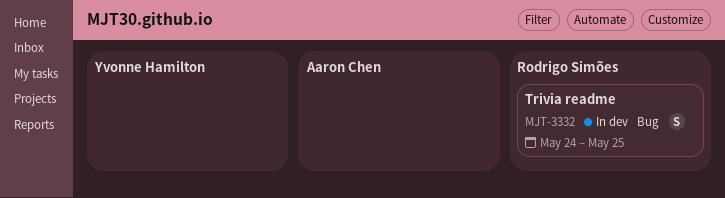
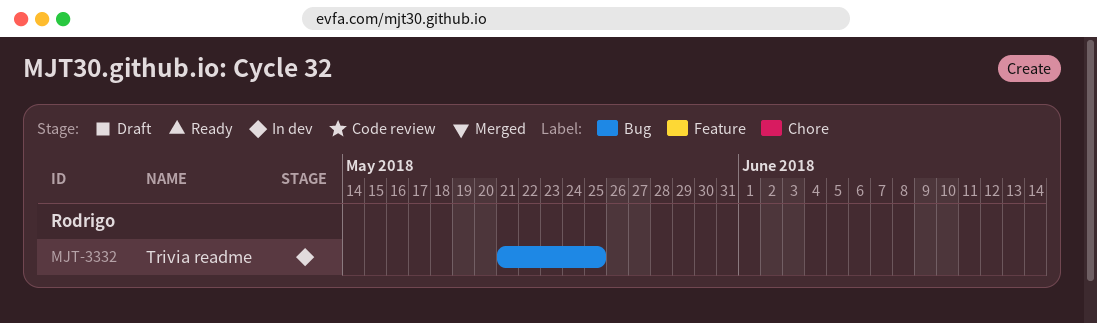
MJT-3332, start: May 24 -> May 21

